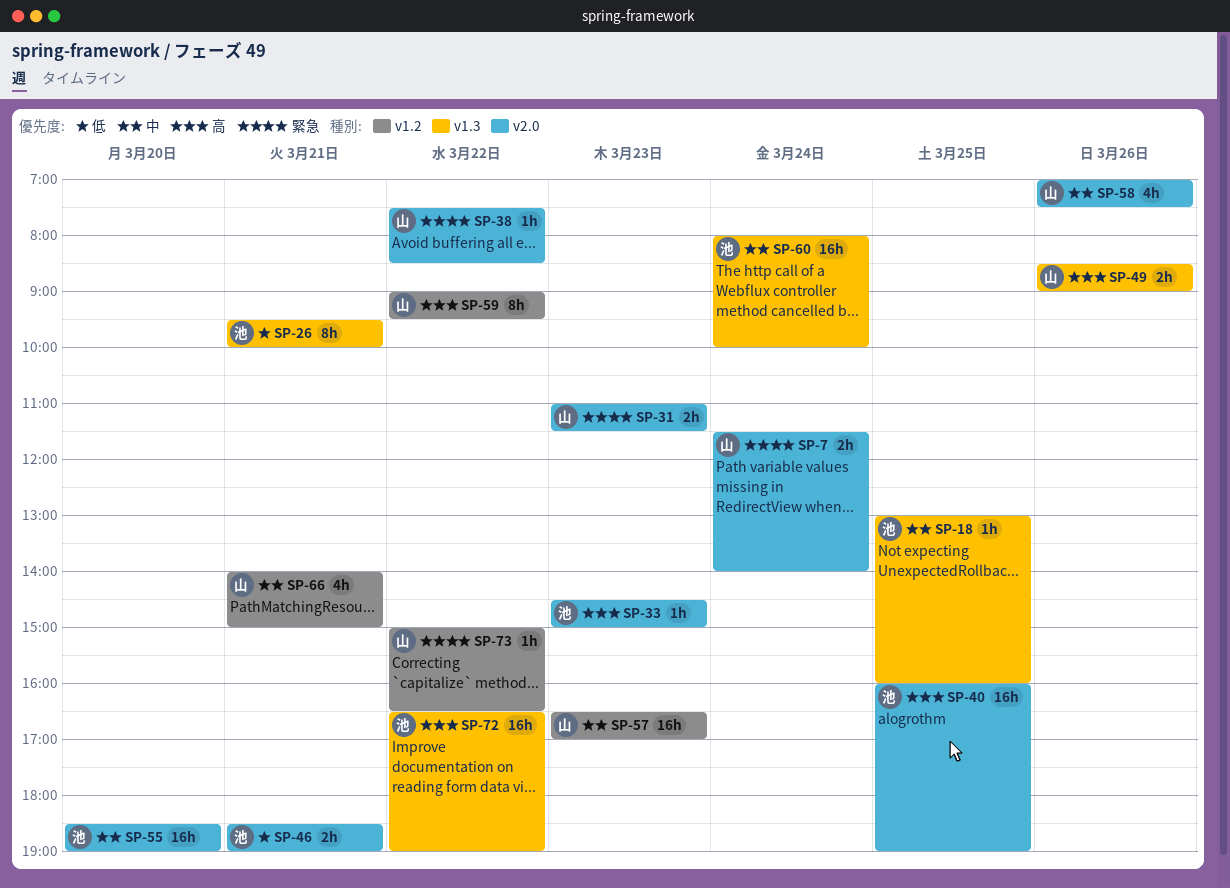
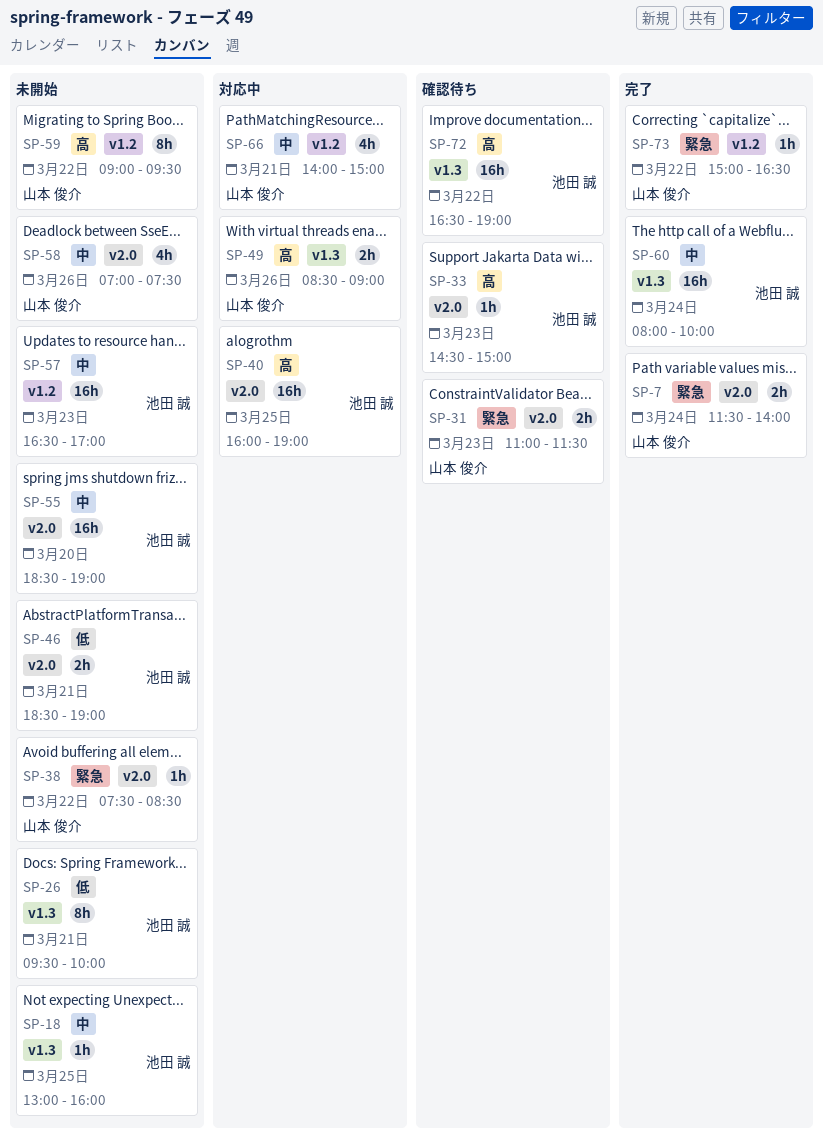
SP-57, owner: 山本 俊介 -> 池田 誠

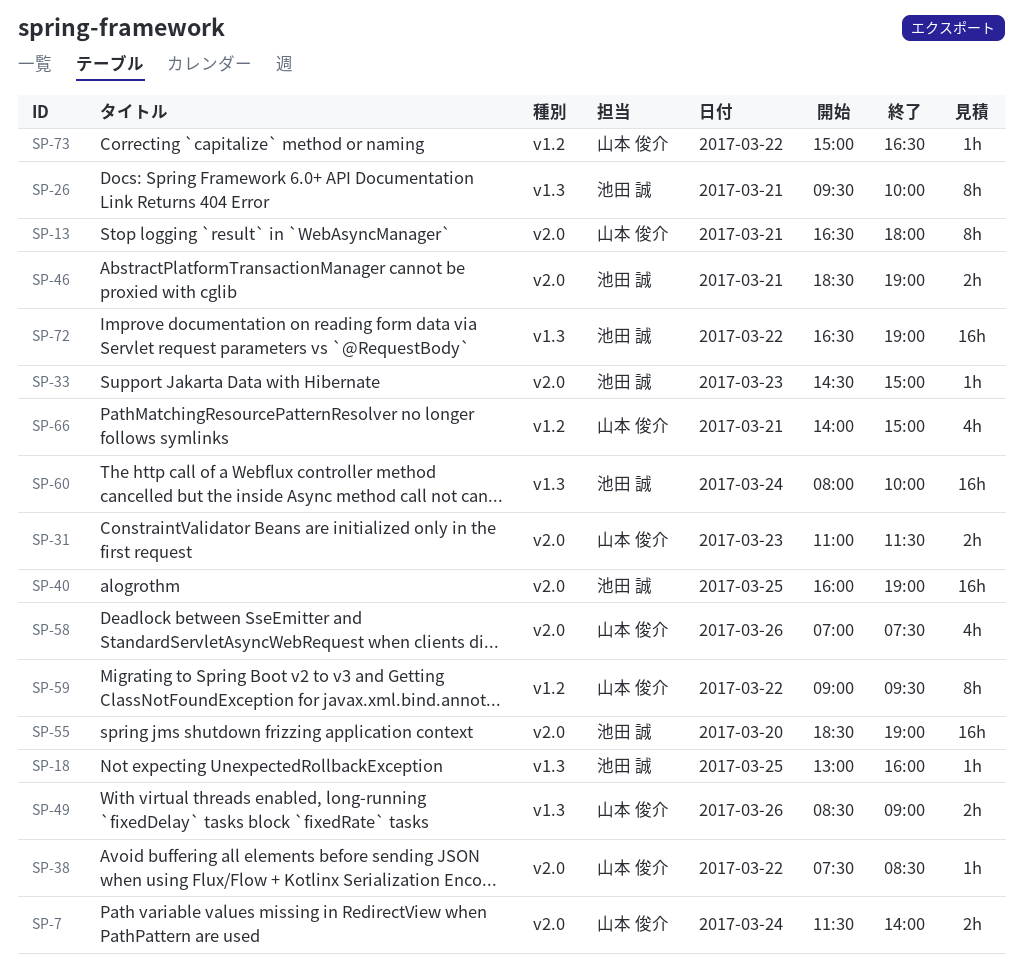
SP-13: none -> present
SP-57: present -> none

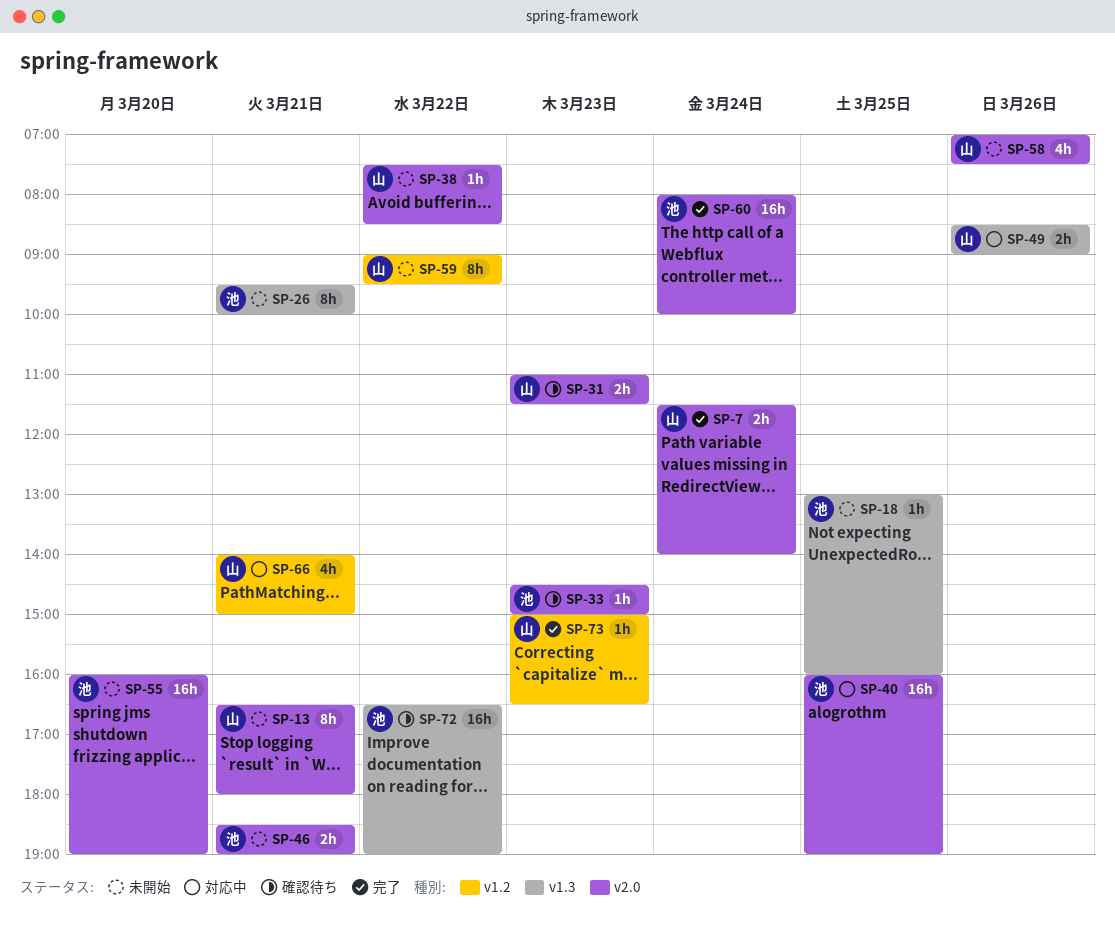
SP-55, begins: 18:30 -> 16:00
SP-60, label: v1.3 -> v2.0
SP-73, day: Mar 22 -> Mar 23

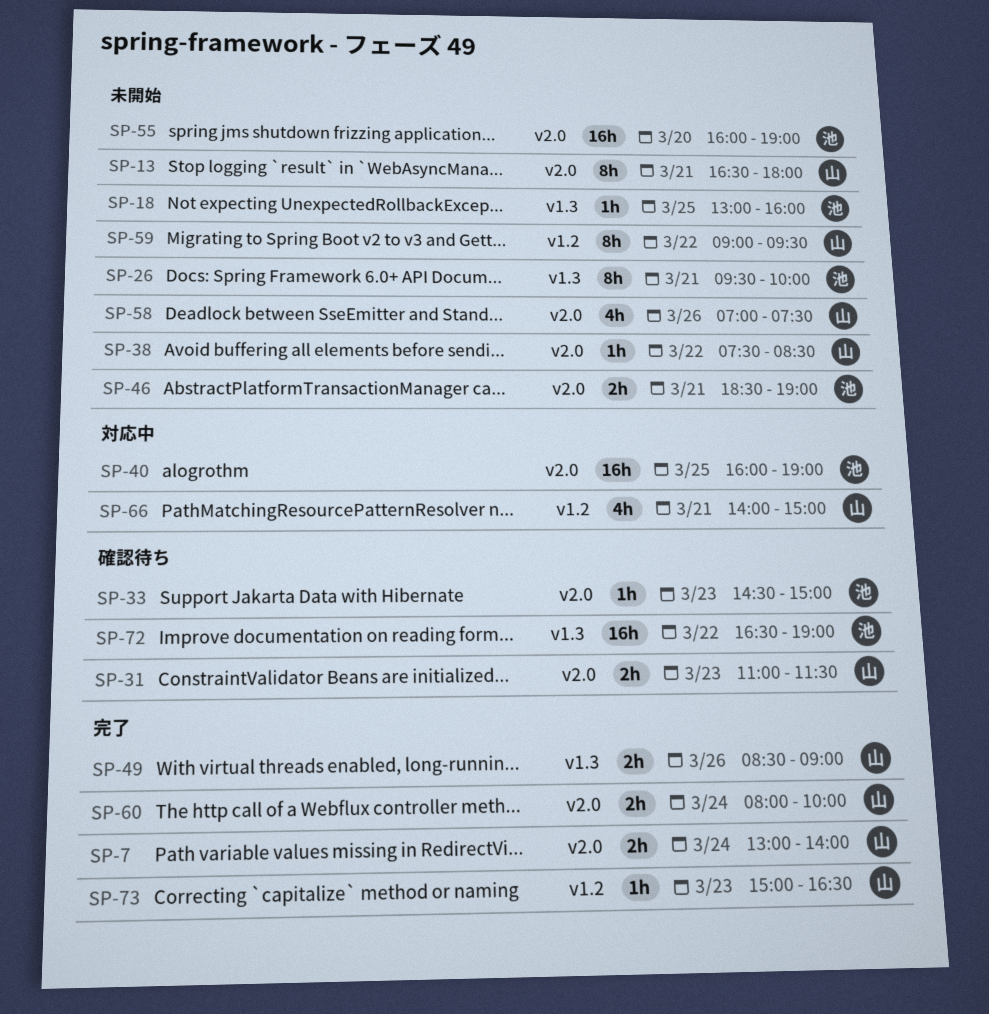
SP-7, begins: 11:30 -> 13:00
SP-49, status: 対応中 -> 完了
SP-60, owner: 池 -> 山
SP-60, estimate: 16h -> 2h

